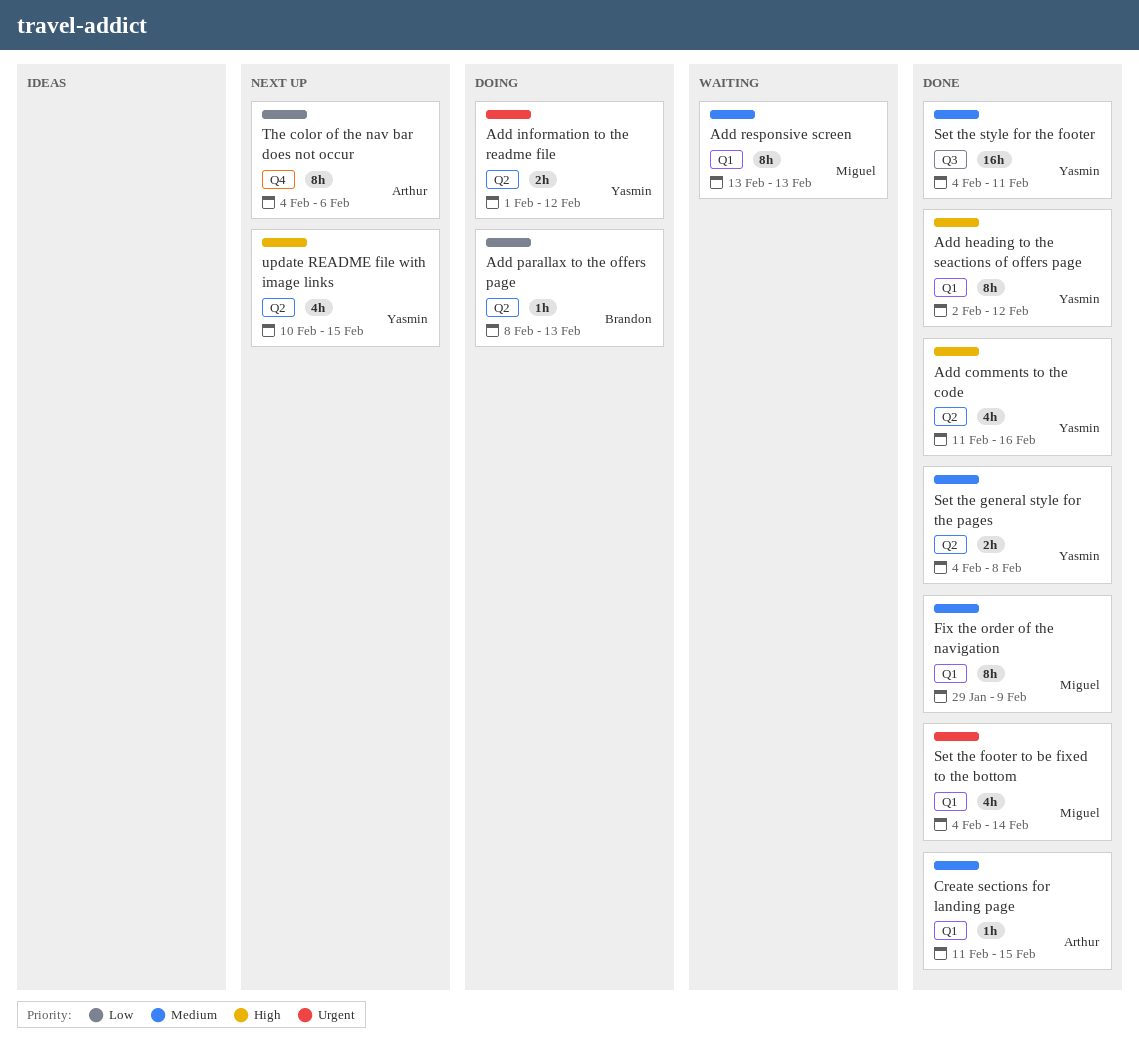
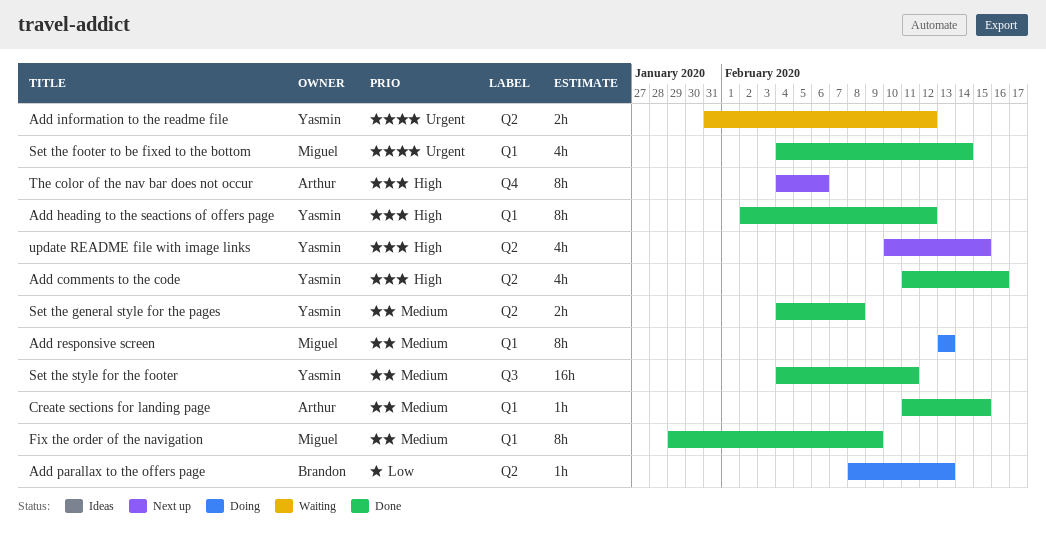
Add information to the readme file, status: Doing -> Waiting
Add information to the readme file, start: Feb 1 -> Jan 31
Add responsive screen, status: Waiting -> Doing
The color of the nav bar does not occur, priority: Low -> High

